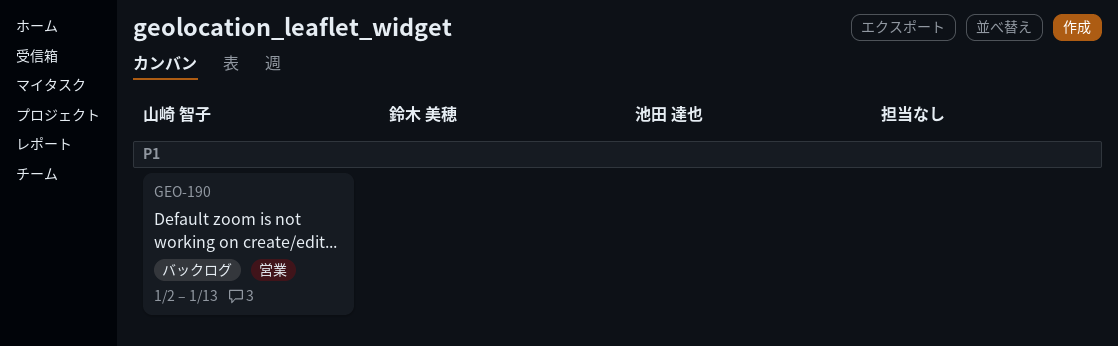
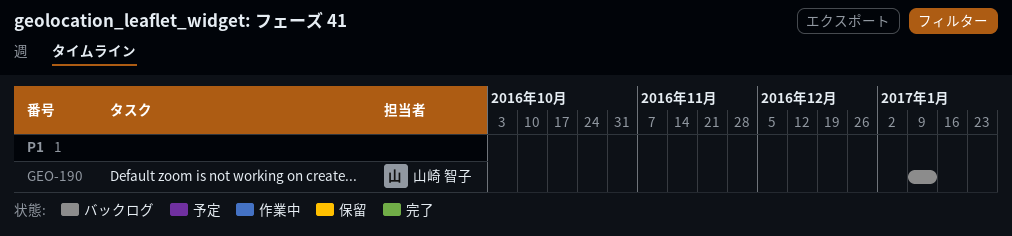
GEO-190, start: Jan 2 -> Jan 9

